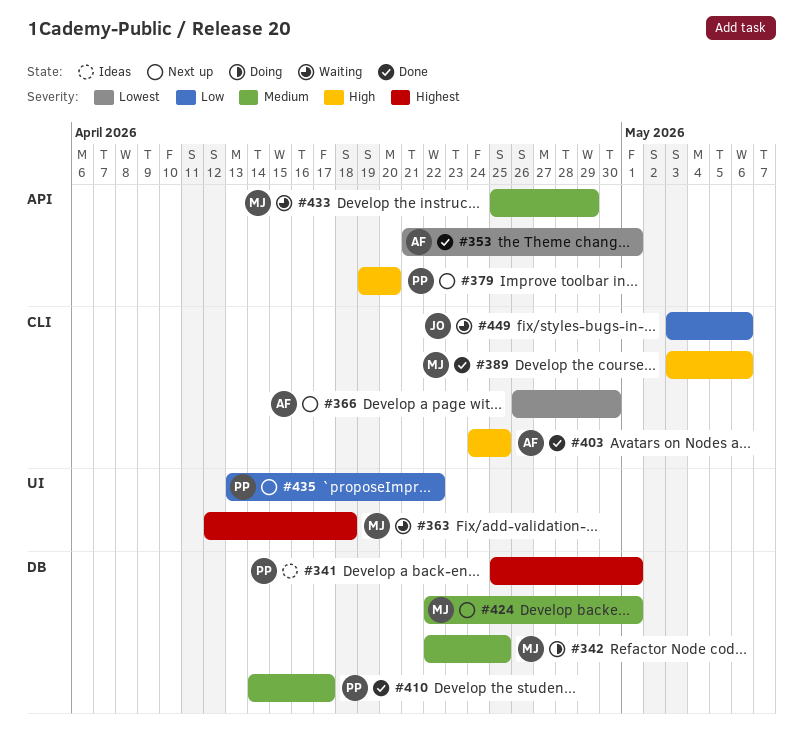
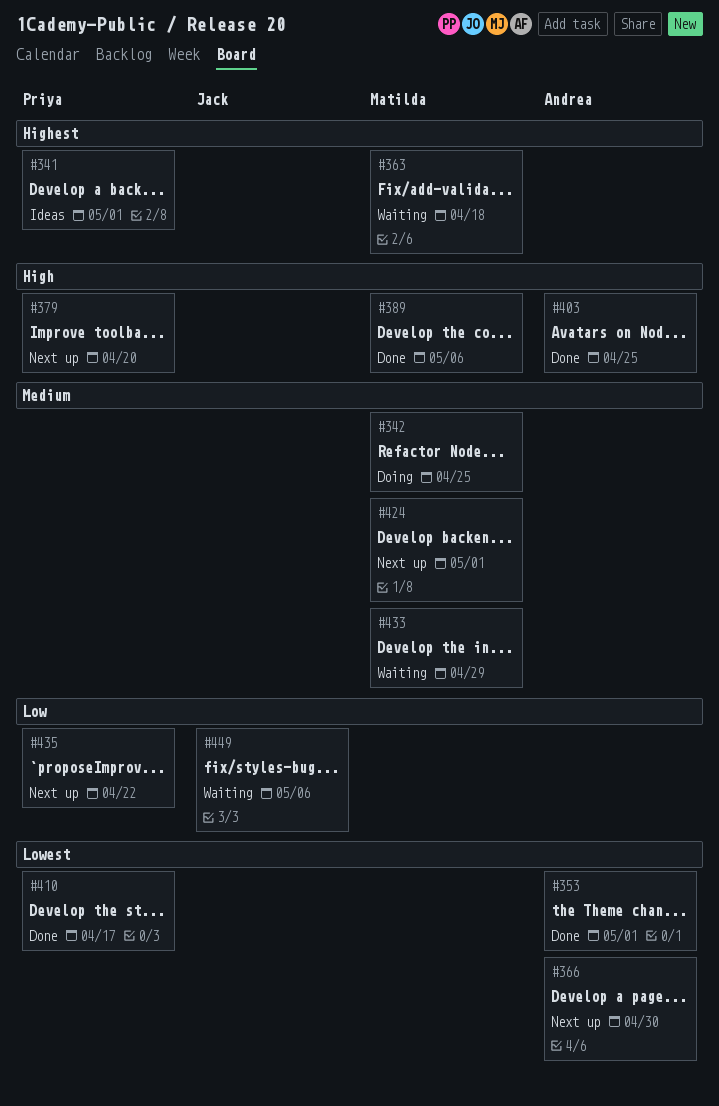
#410, priority: Medium -> Lowest

